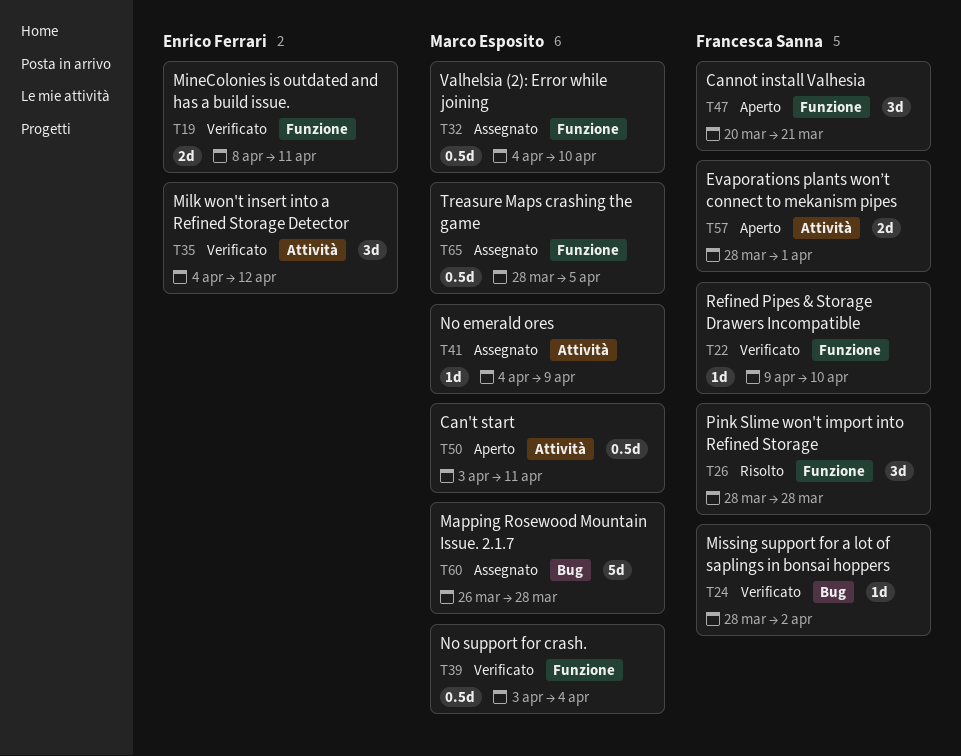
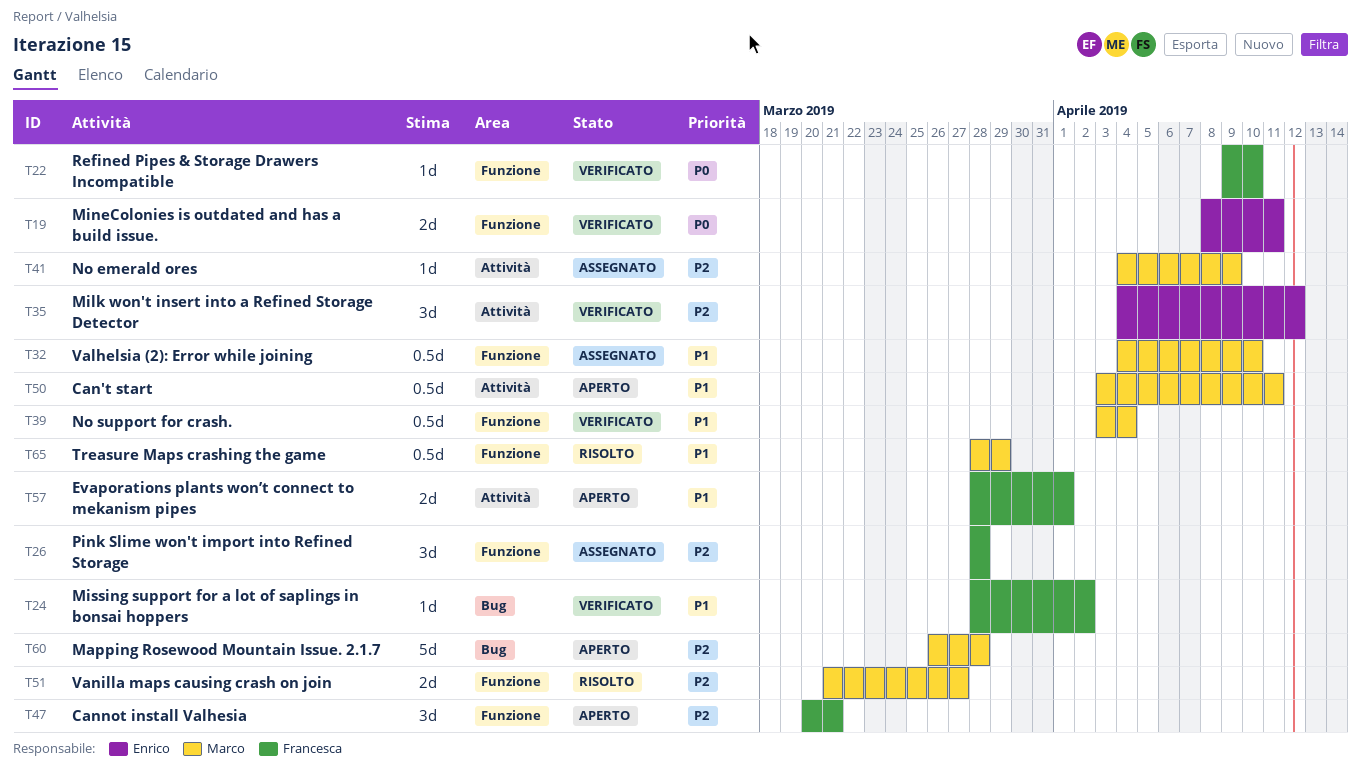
T26, status: Risolto -> Assegnato
T51: none -> present
T60, status: Assegnato -> Aperto
T65, status: Assegnato -> Risolto
T65, due: Apr 5 -> Mar 29

